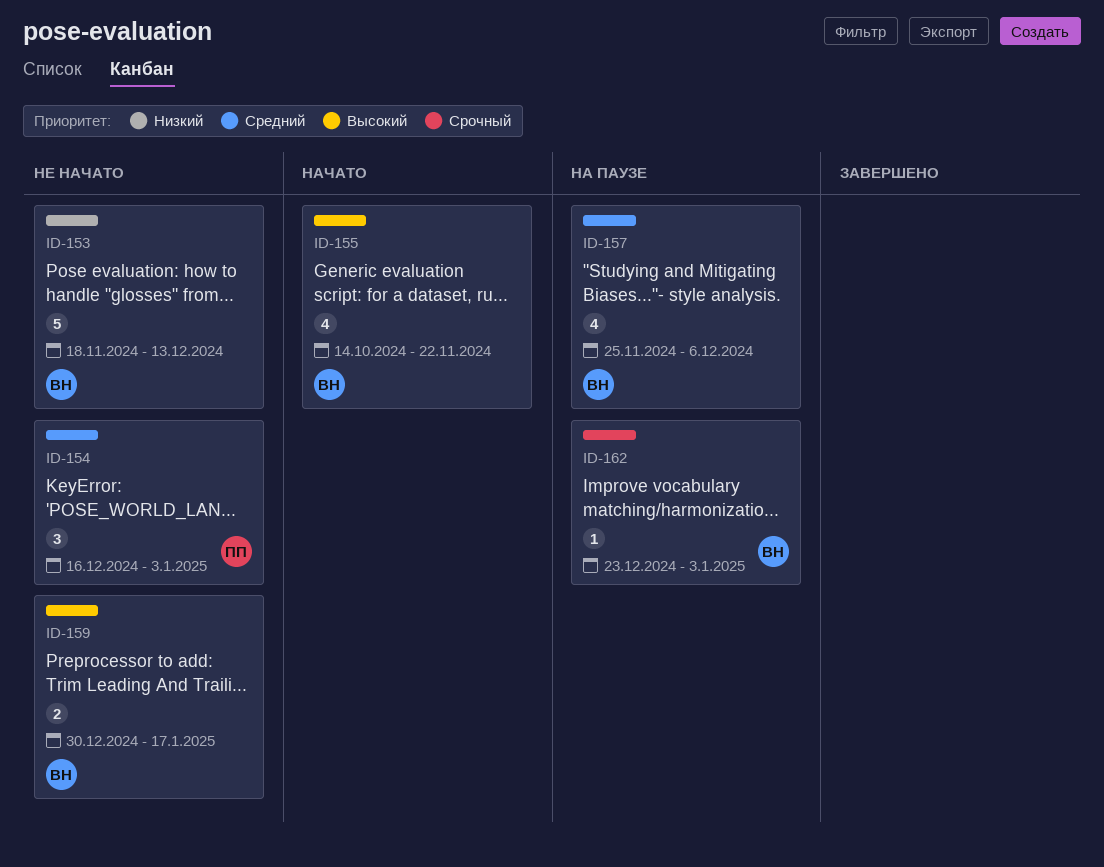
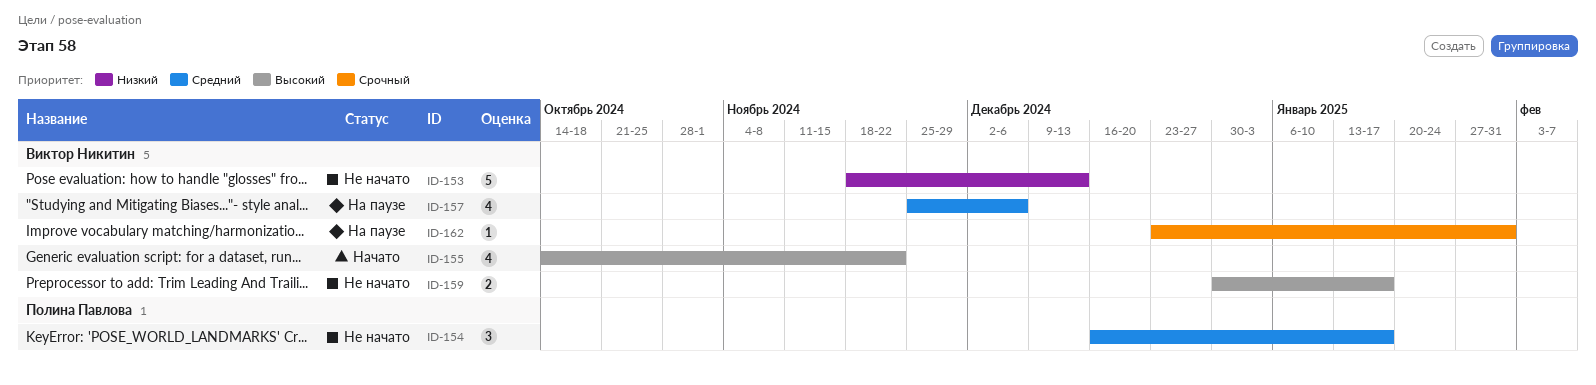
ID-154, due: Jan 3 -> Jan 17
ID-162, due: Jan 3 -> Jan 31

